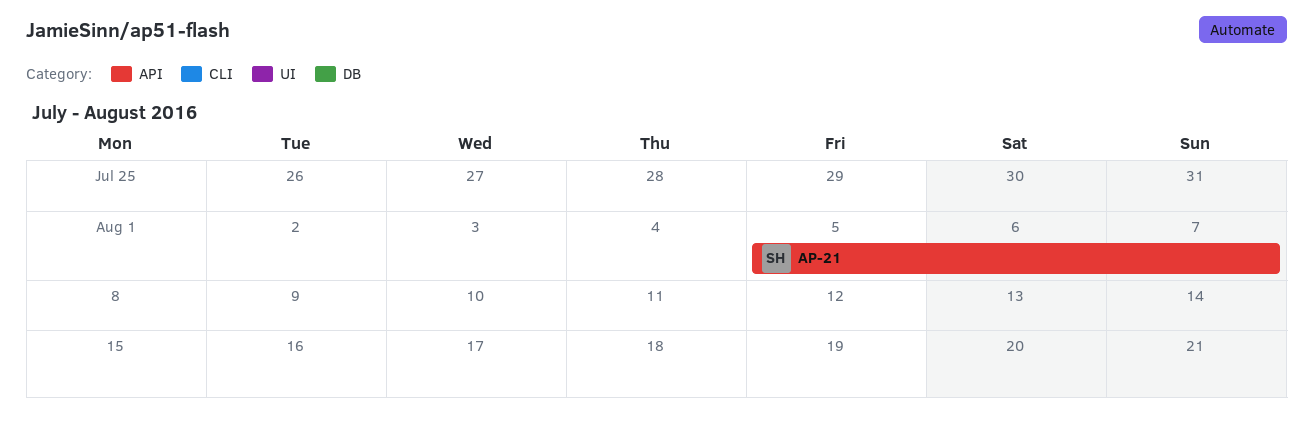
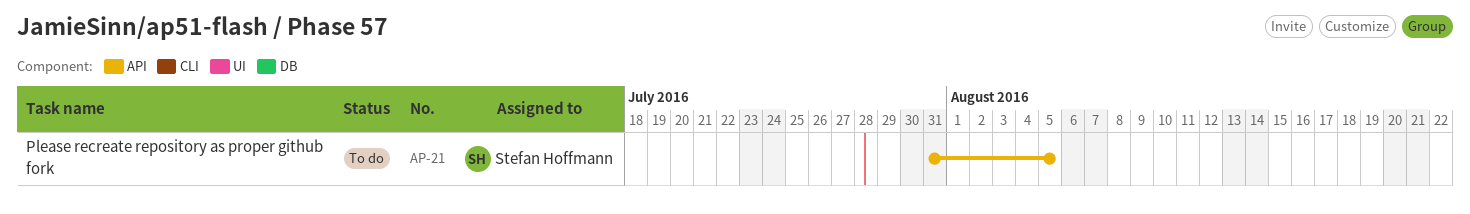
AP-21, start: Aug 5 -> Jul 31
AP-21, due: Aug 7 -> Aug 5

